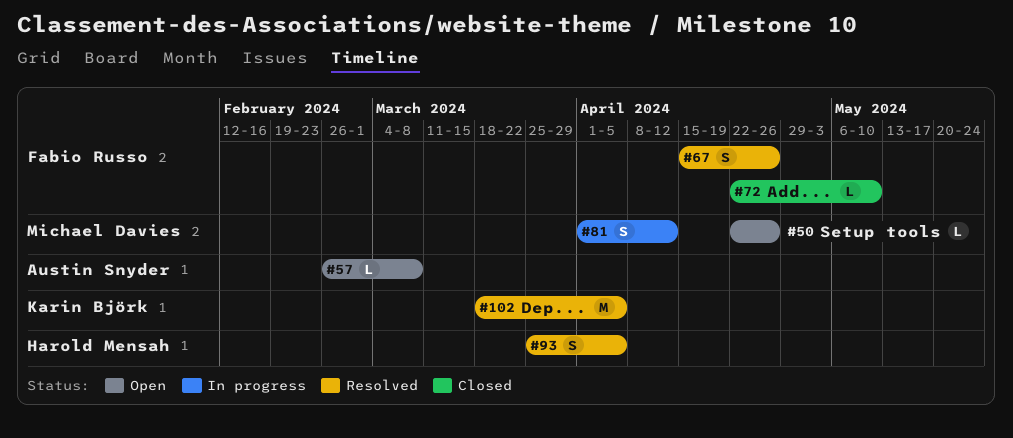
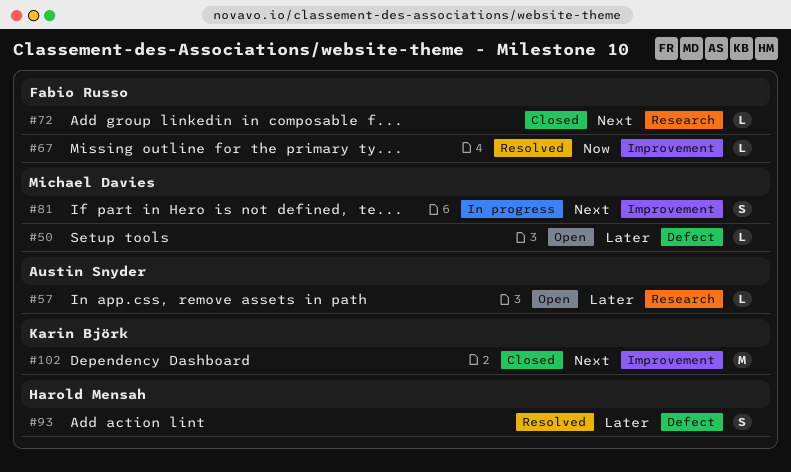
#67, estimate: S -> L
#102, status: Resolved -> Closed

